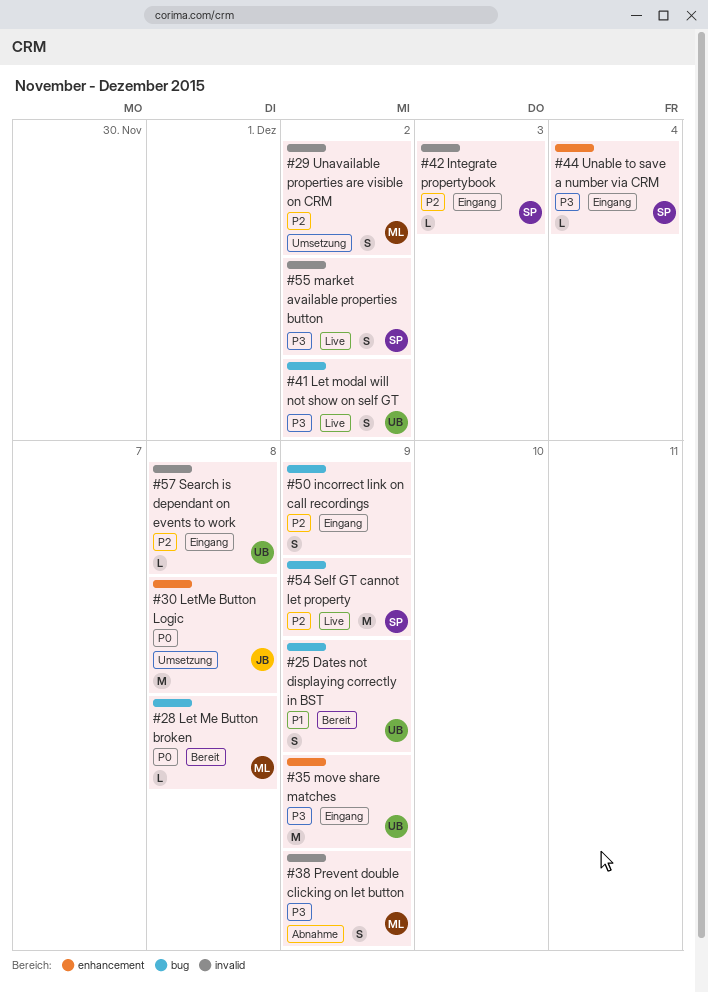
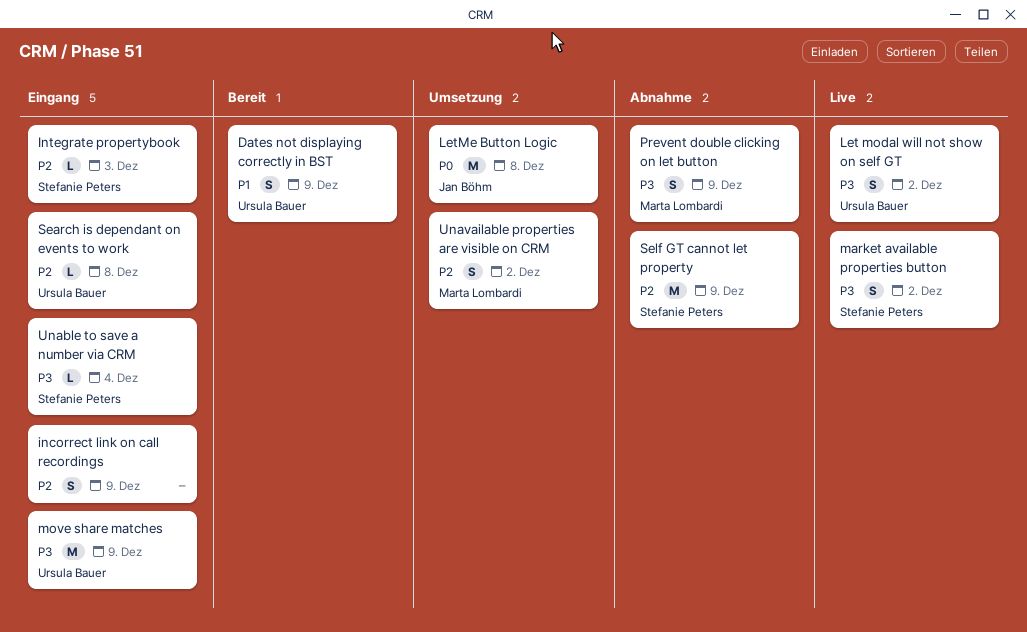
Let Me Button broken: present -> none
Self GT cannot let property, status: Live -> Abnahme

